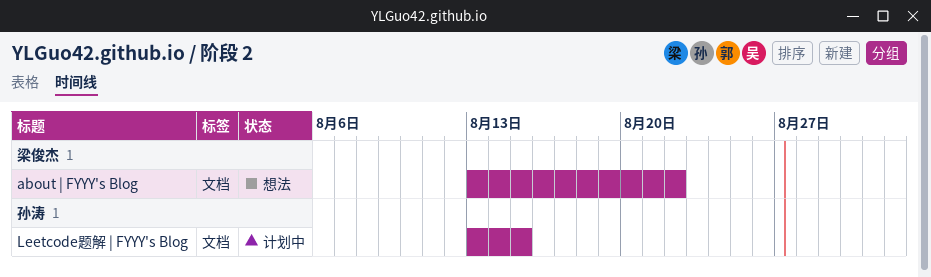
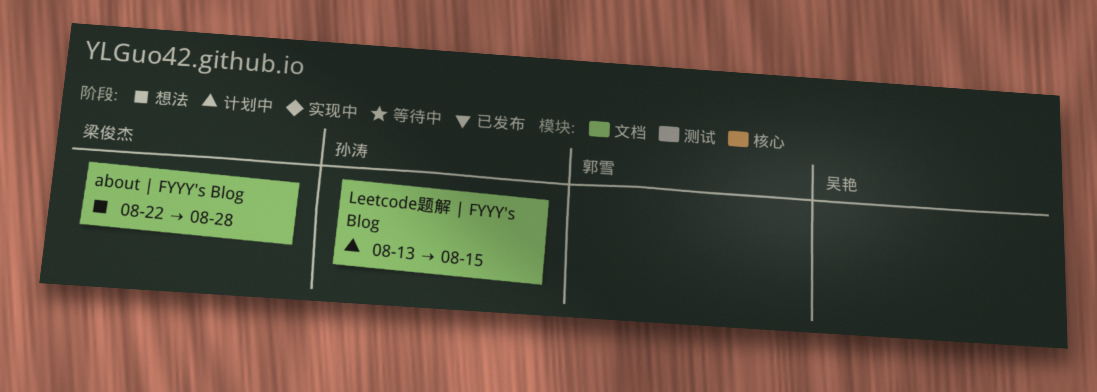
about | FYYY's Blog, start: Aug 13 -> Aug 22
about | FYYY's Blog, due: Aug 22 -> Aug 28

